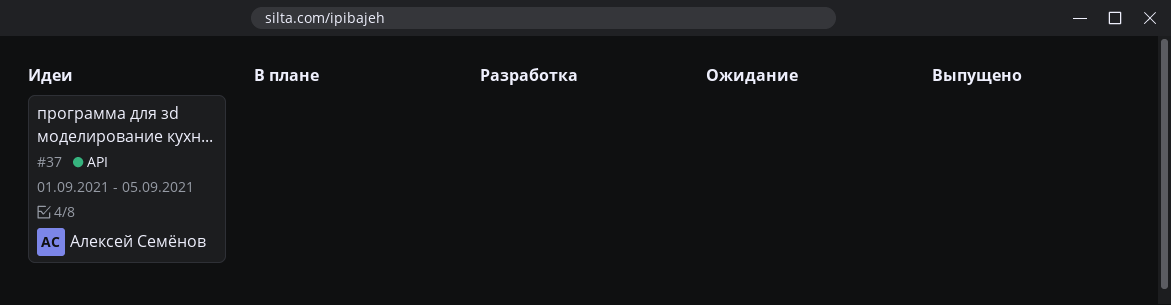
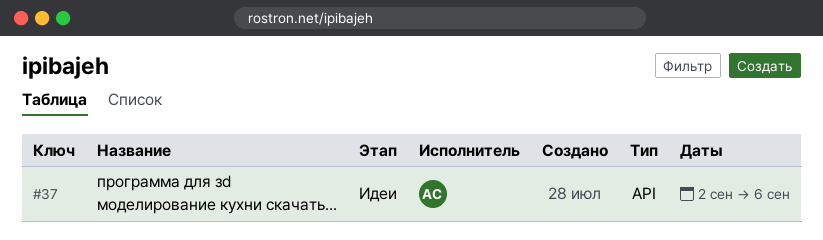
#37, start: Sep 1 -> Sep 2
#37, due: Sep 5 -> Sep 6

